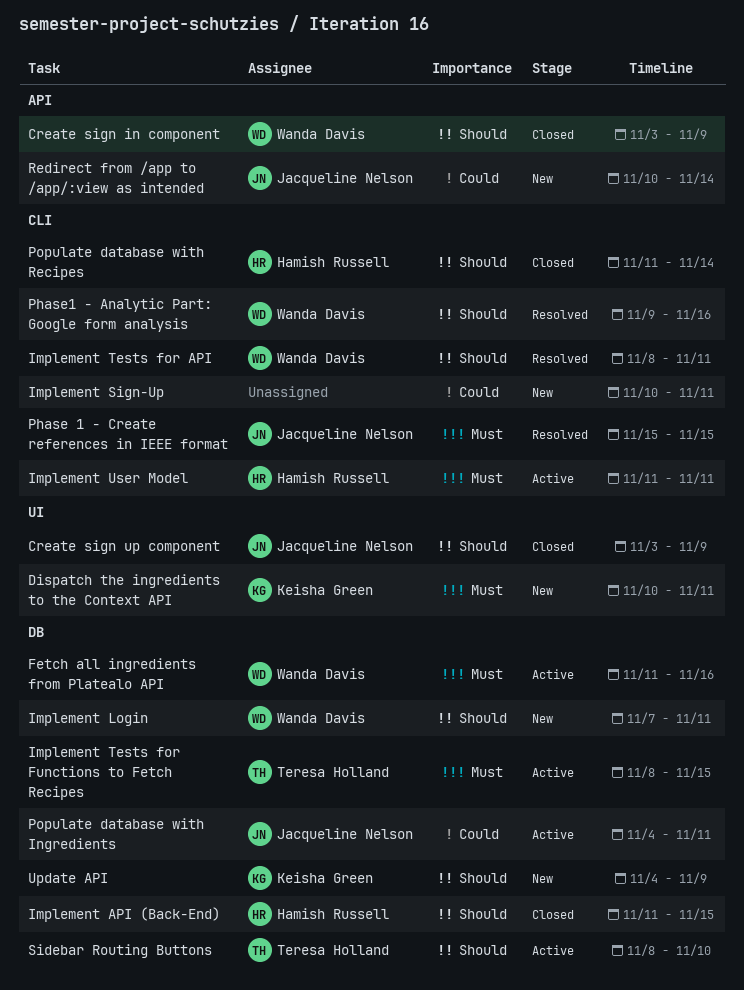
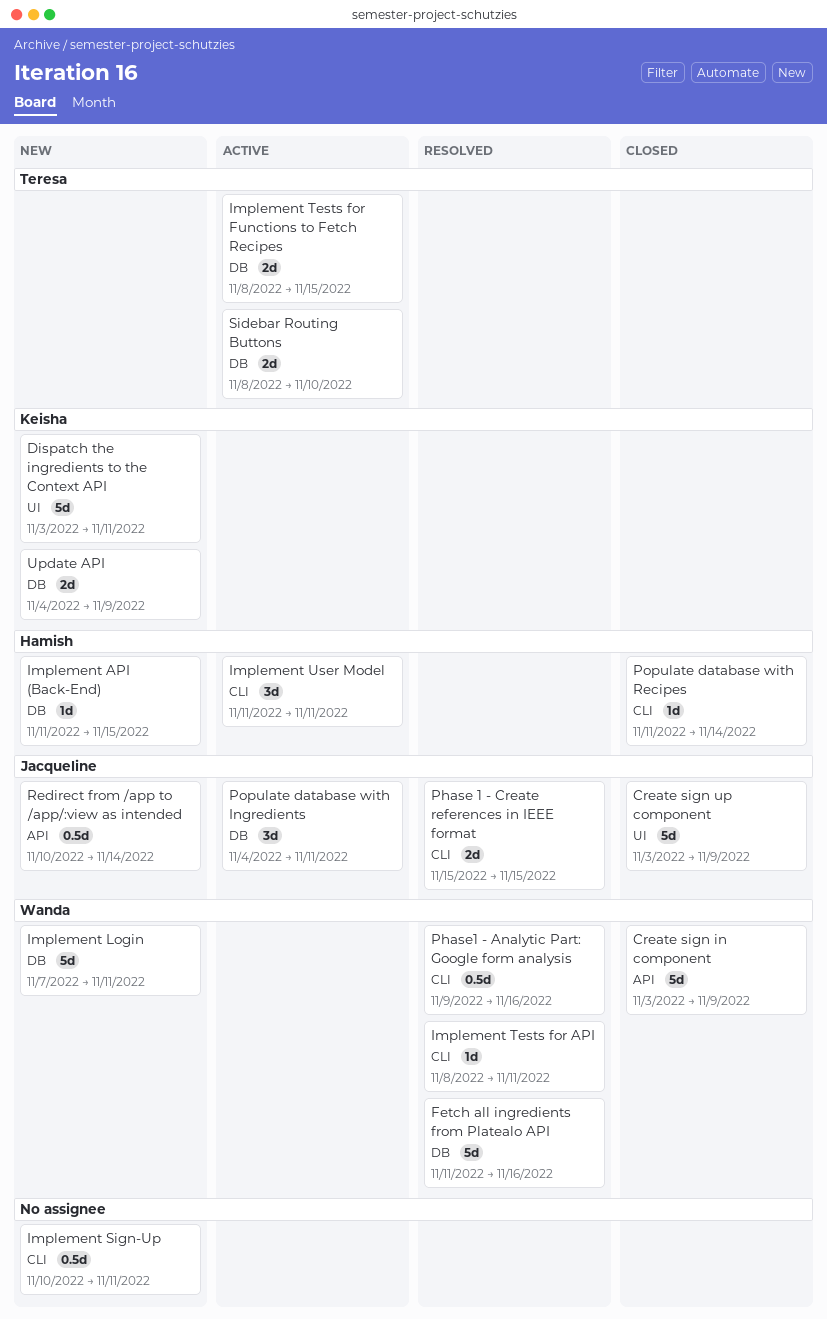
Dispatch the ingredients to the Context API, start: Nov 10 -> Nov 3
Fetch all ingredients from Platealo API, status: Active -> Resolved
Implement API (Back-End), status: Closed -> New

